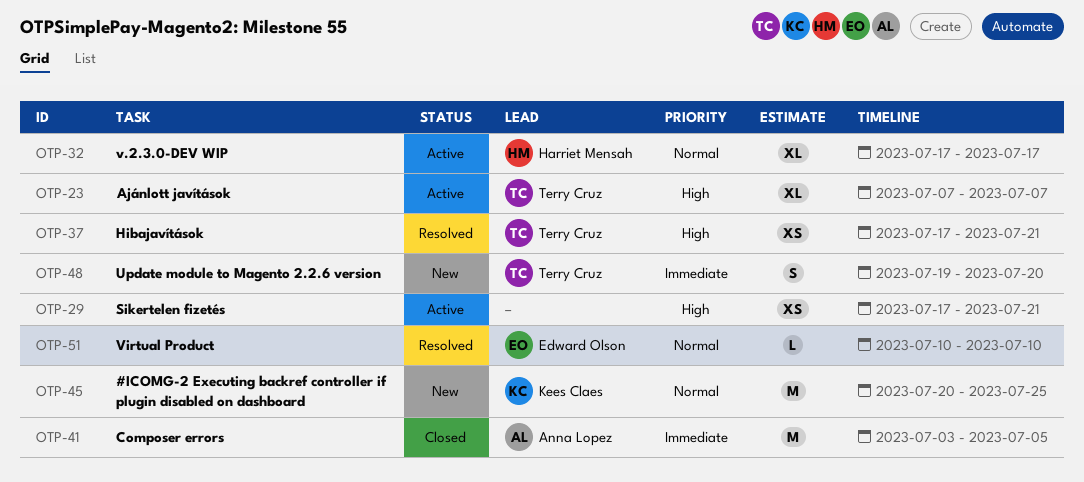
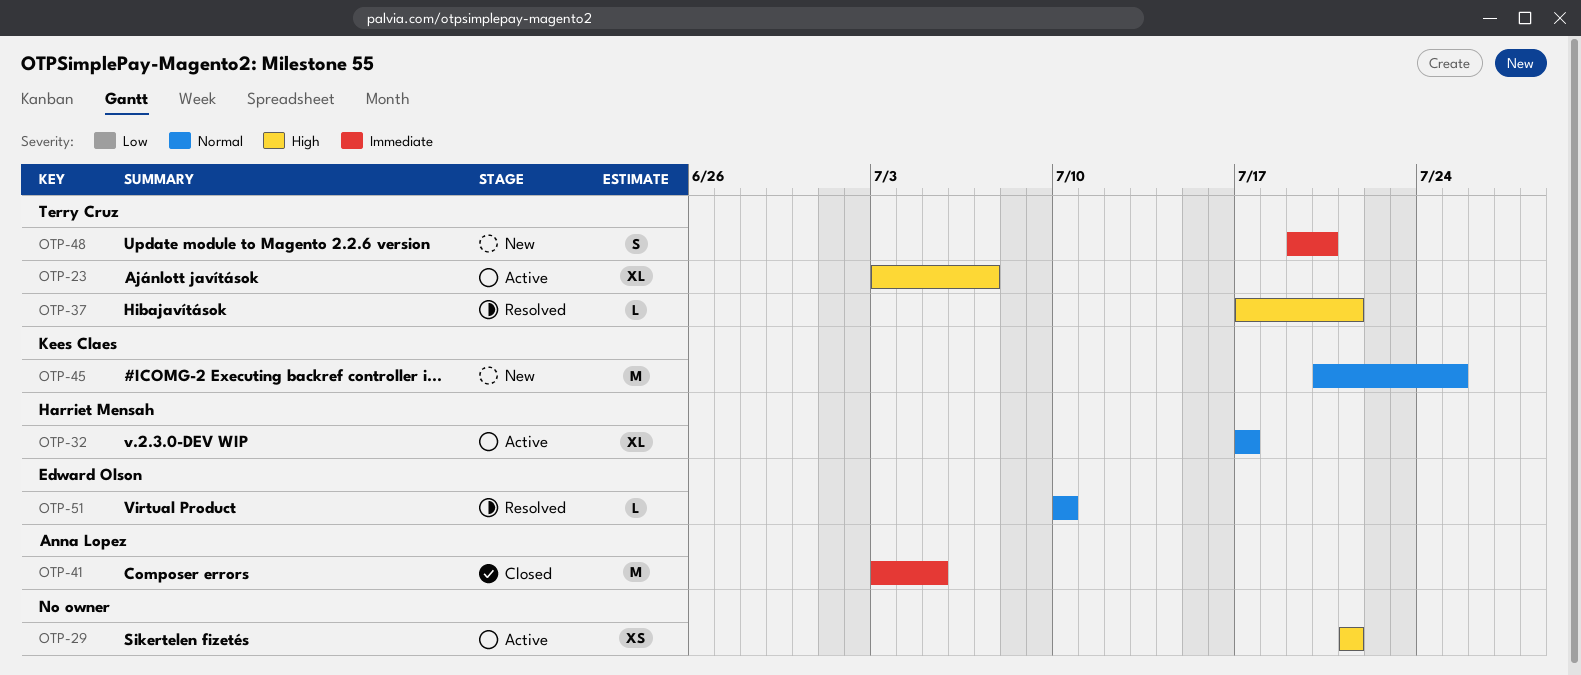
OTP-23, start: Jul 7 -> Jul 3
OTP-29, start: Jul 17 -> Jul 21
OTP-37, estimate: XS -> L

